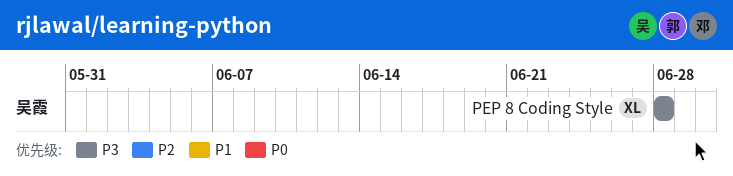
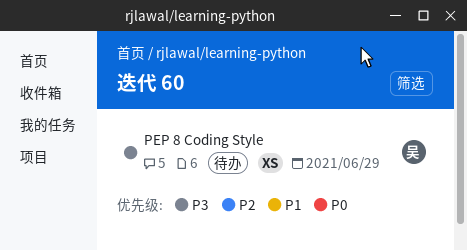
PEP 8 Coding Style, estimate: XL -> XS
PEP 8 Coding Style, due: Jun 28 -> Jun 29

